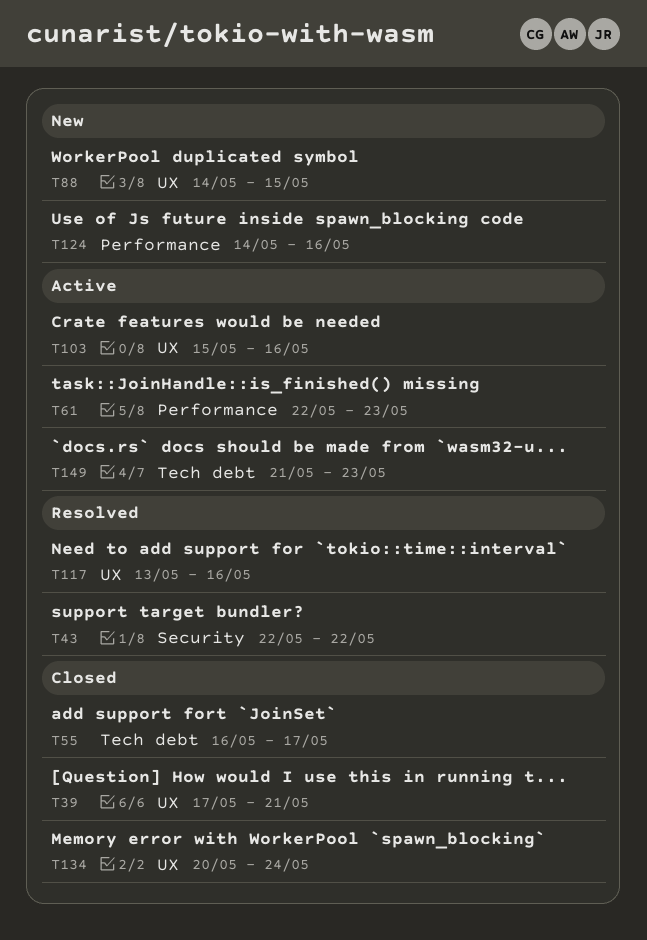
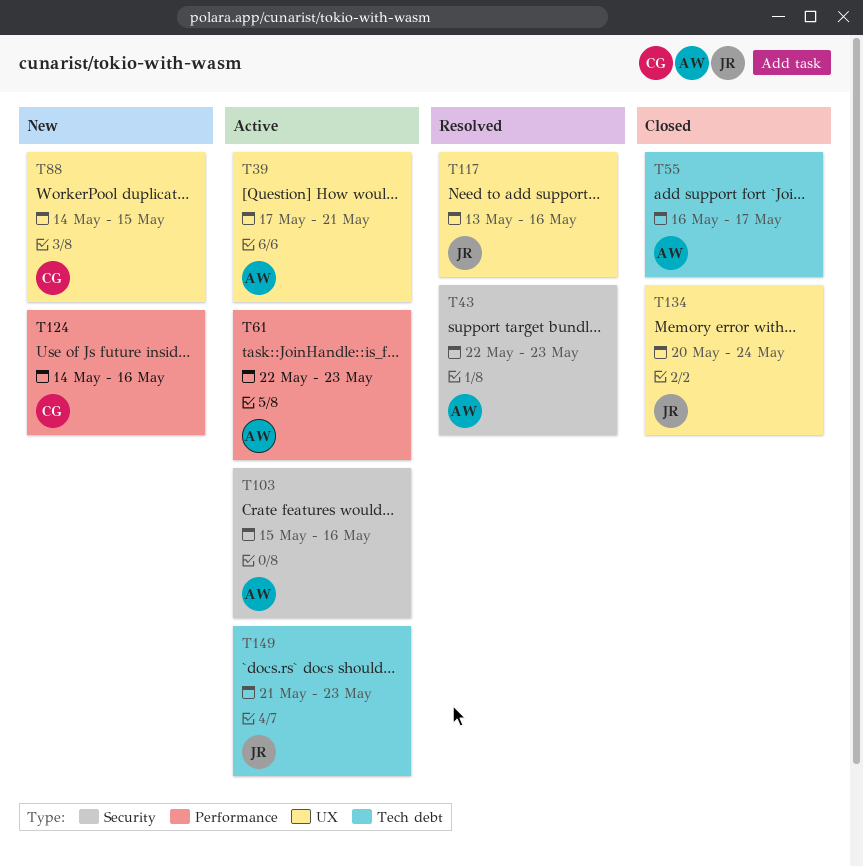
T39, status: Closed -> Active
T43, due: May 22 -> May 23
T103, label: UX -> Security

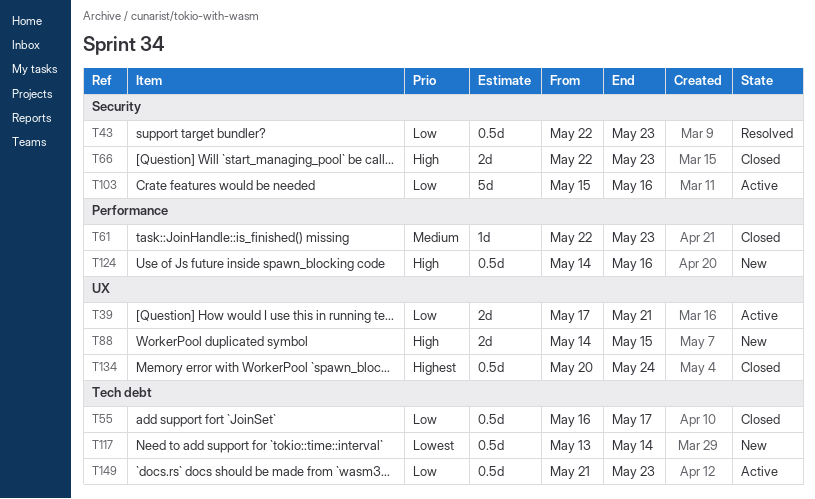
T61, status: Active -> Closed
T66: none -> present
T117, status: Resolved -> New
T117, label: UX -> Tech debt
T117, due: May 16 -> May 14

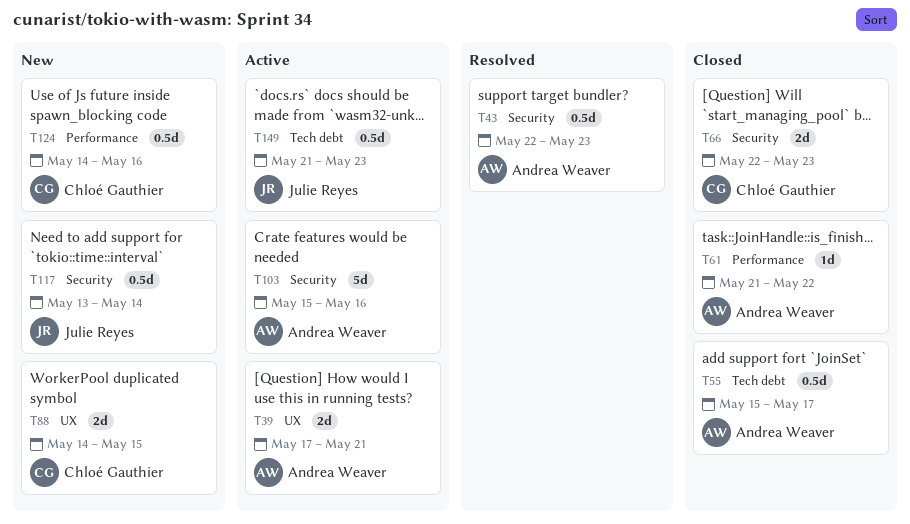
T55, start: May 16 -> May 15
T61, start: May 22 -> May 21
T61, due: May 23 -> May 22
T117, label: Tech debt -> Security
T134: present -> none

